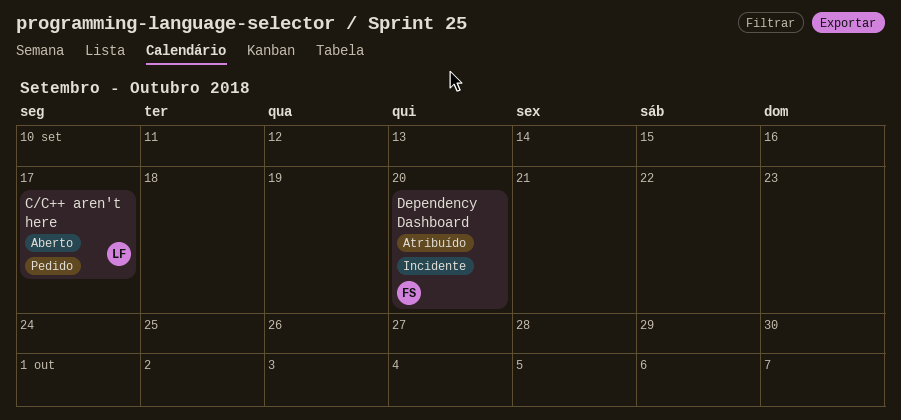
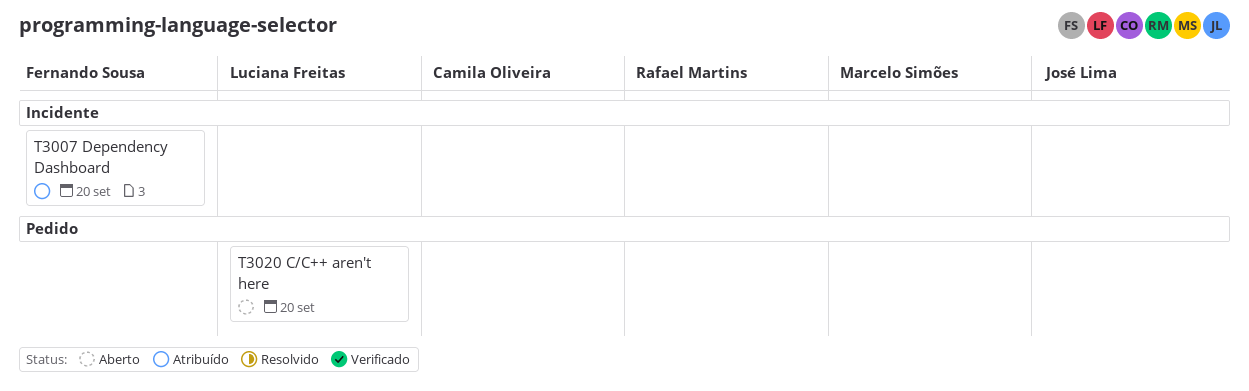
C/C++ aren't here, due: Sep 17 -> Sep 20

